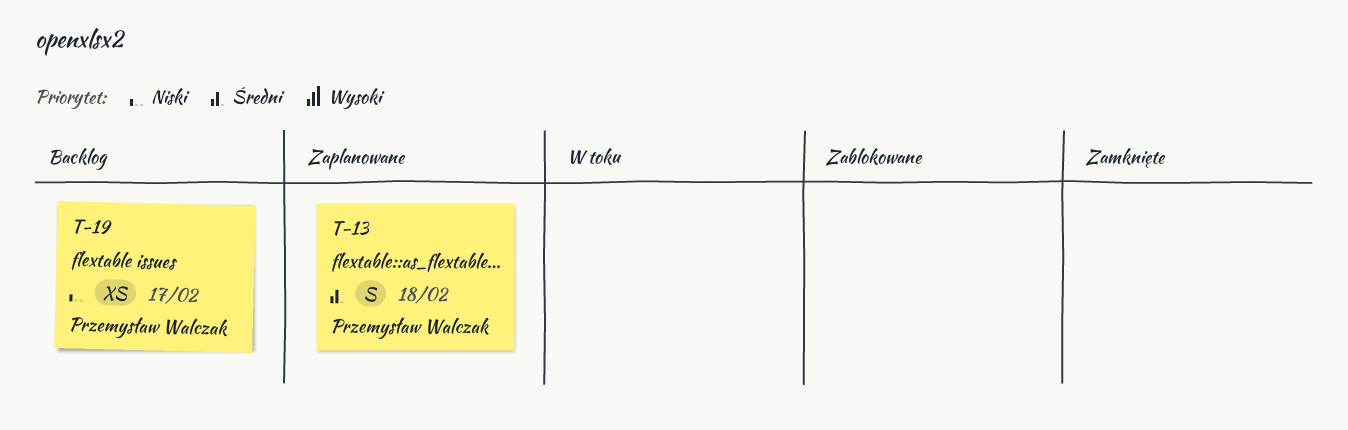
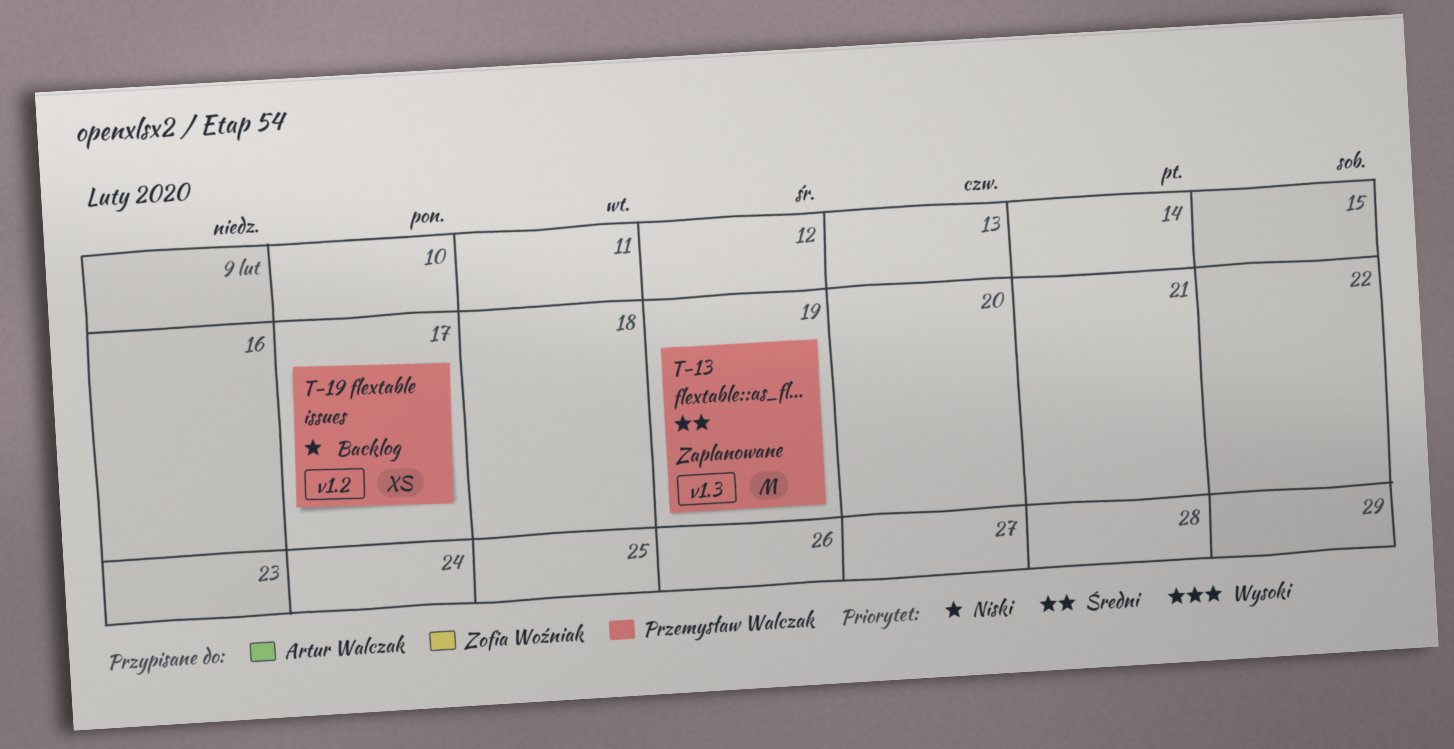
T-13, estimate: S -> M
T-13, due: Feb 18 -> Feb 19

